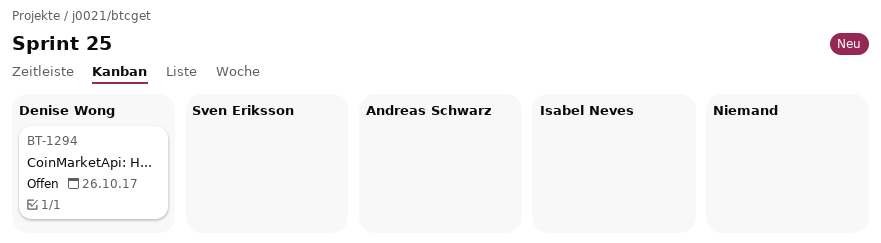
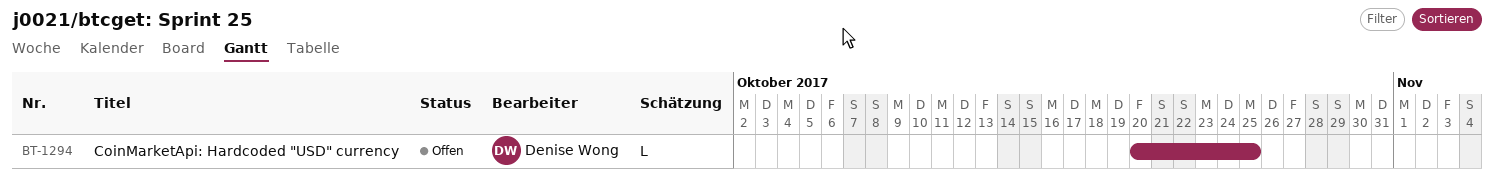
BT-1294, due: Oct 26 -> Oct 25

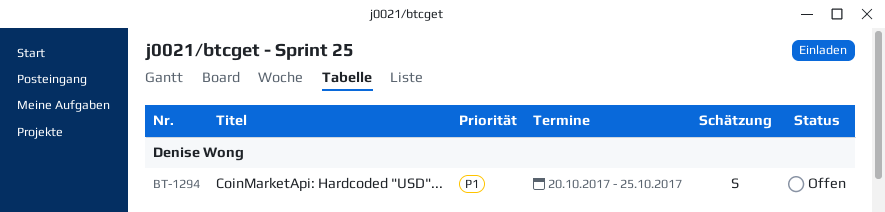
BT-1294, estimate: L -> S

